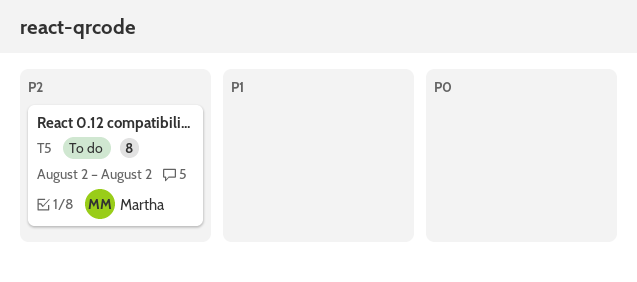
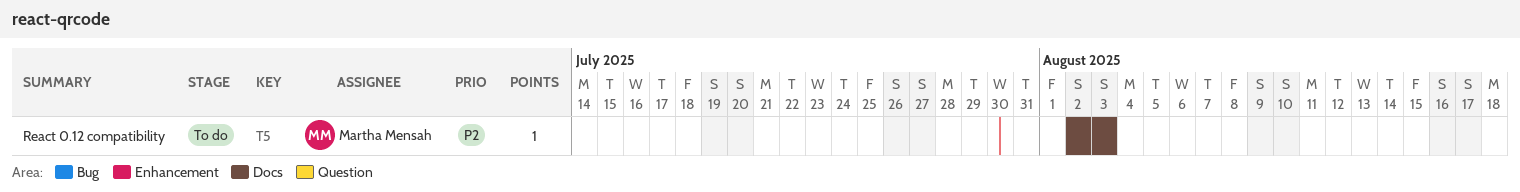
T5, estimate: 8 -> 1
T5, due: Aug 2 -> Aug 3

